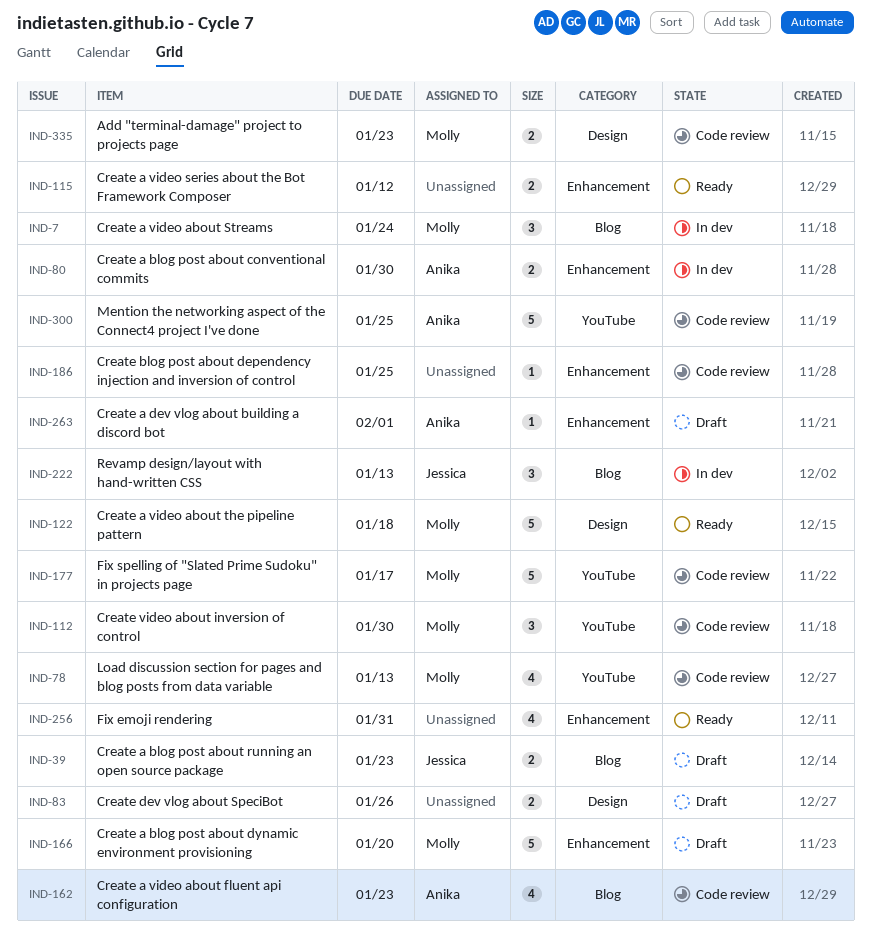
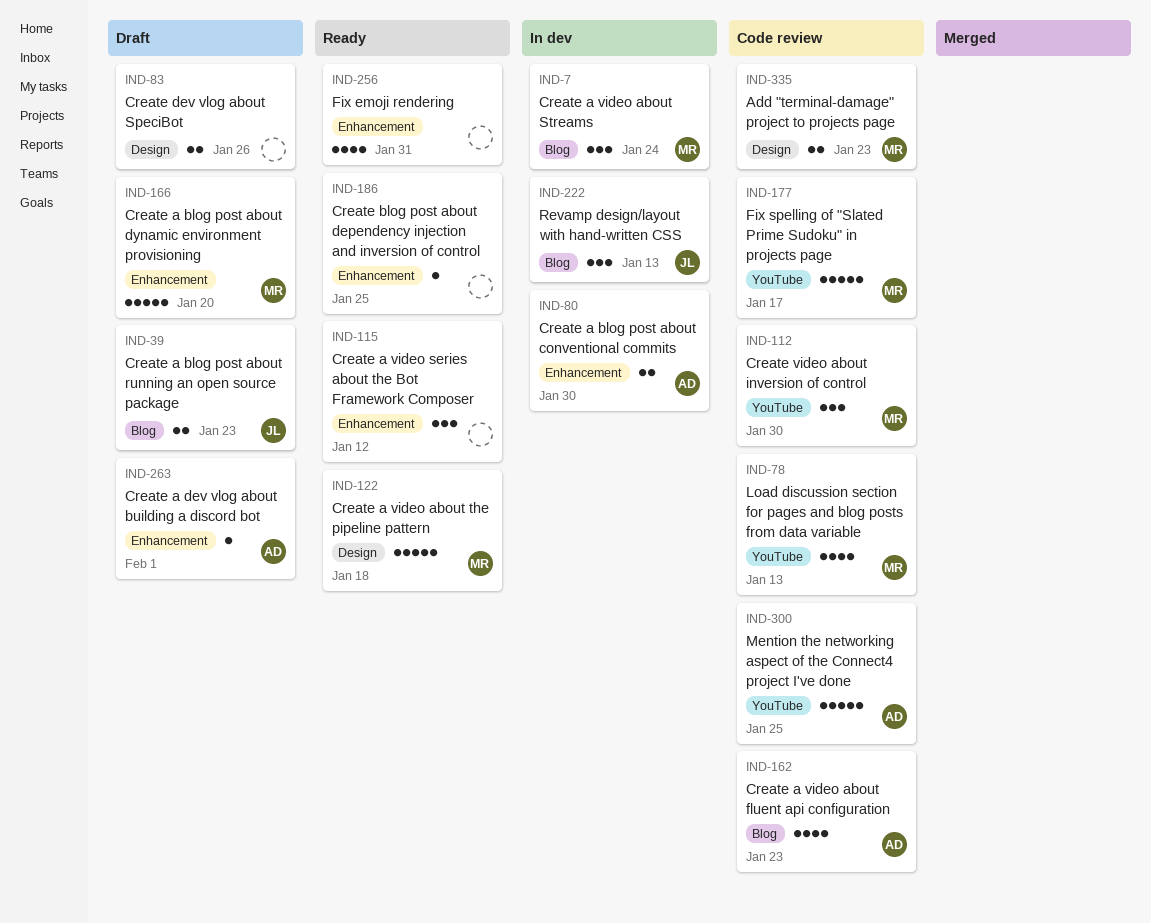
IND-115, estimate: 2 -> 3
IND-186, status: Code review -> Ready

